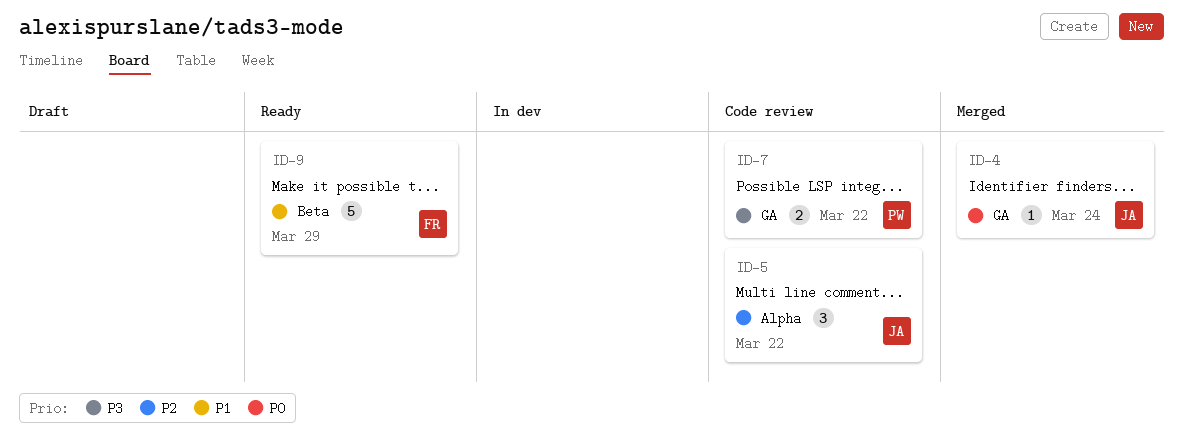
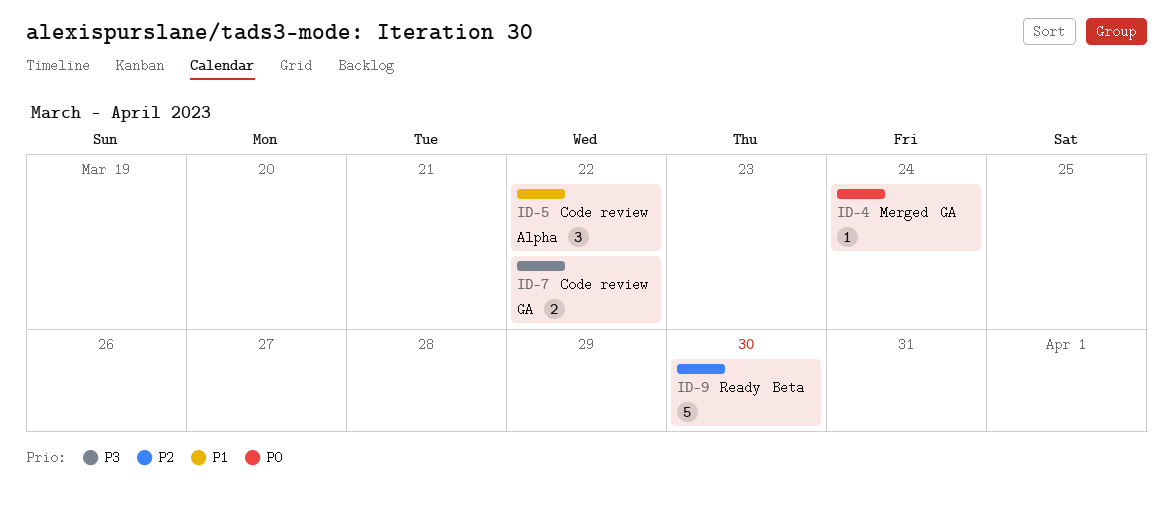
ID-5, priority: P2 -> P1
ID-9, priority: P1 -> P2
ID-9, due: Mar 29 -> Mar 30

